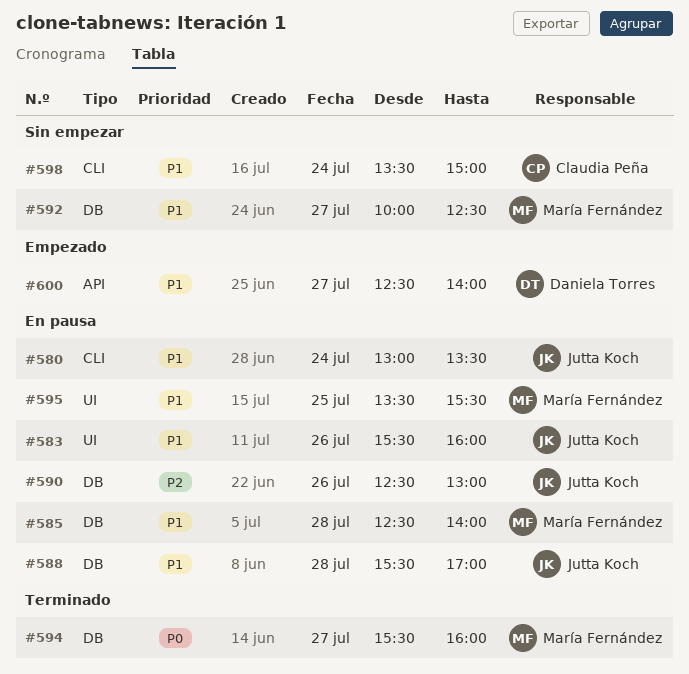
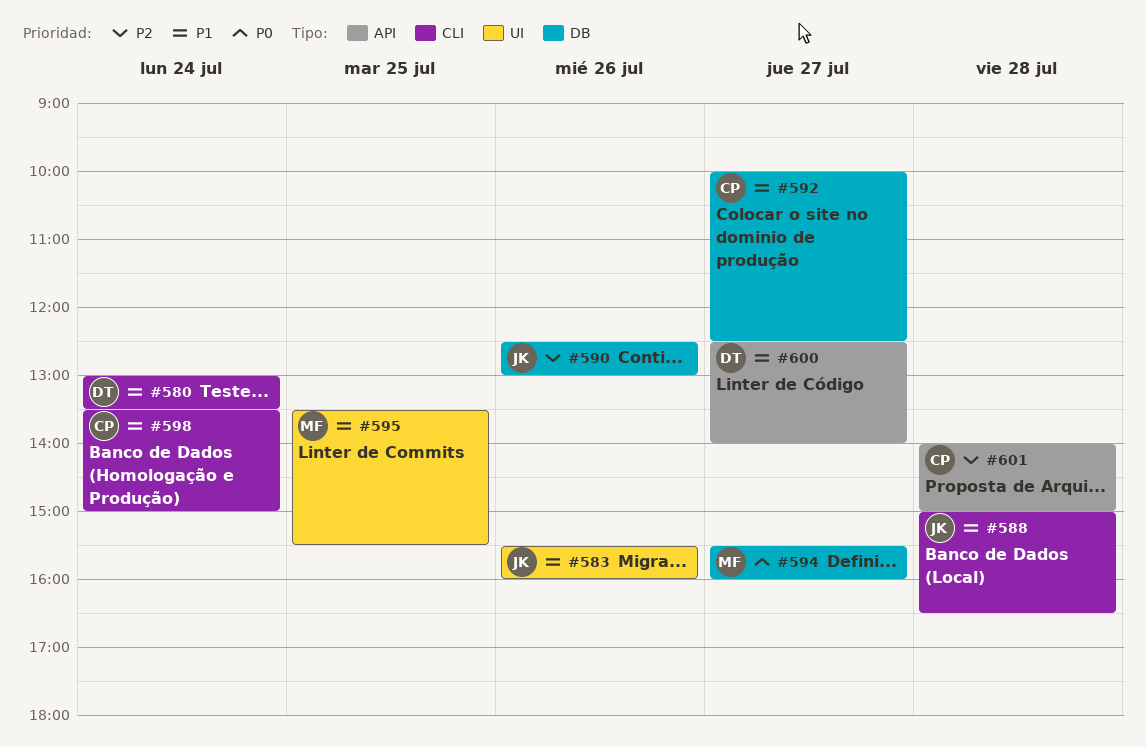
#580, owner: Jutta Koch -> Daniela Torres
#585: present -> none
#588, label: DB -> CLI
#588, begins: 15:30 -> 15:00
#588, ends: 17:00 -> 16:30
#592, owner: María Fernández -> Claudia Peña
#601: none -> present

